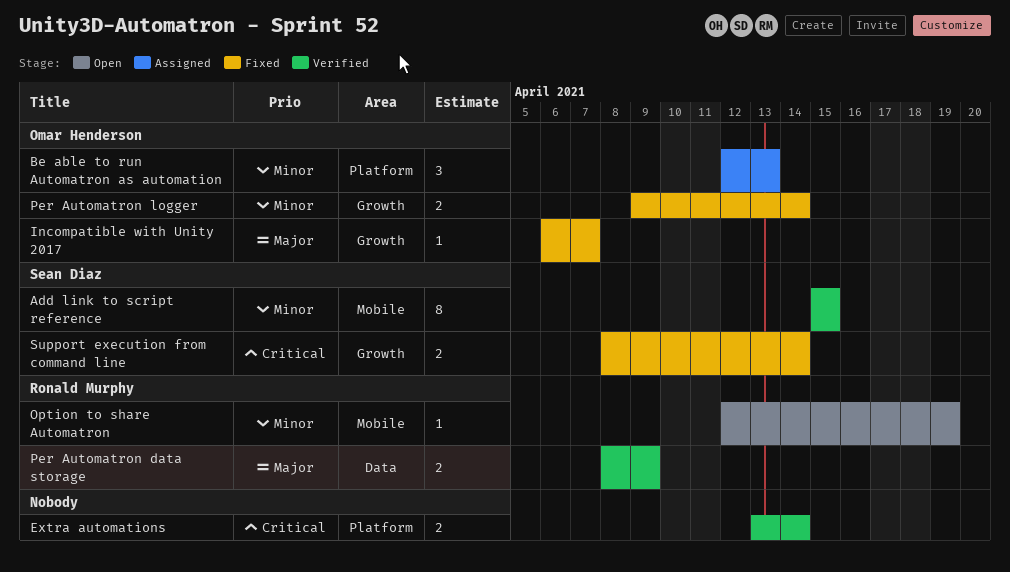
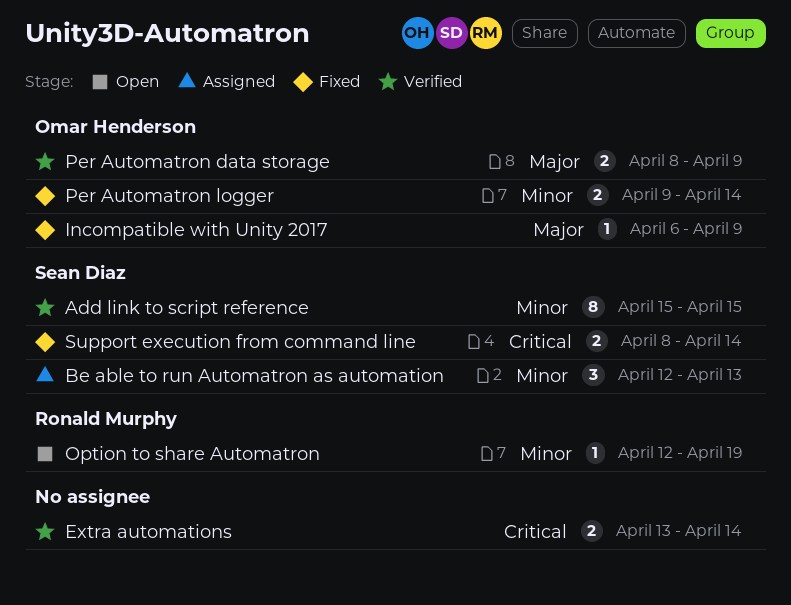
Be able to run Automatron as automation, owner: Omar Henderson -> Sean Diaz
Incompatible with Unity 2017, due: Apr 7 -> Apr 9
Per Automatron data storage, owner: Ronald Murphy -> Omar Henderson

